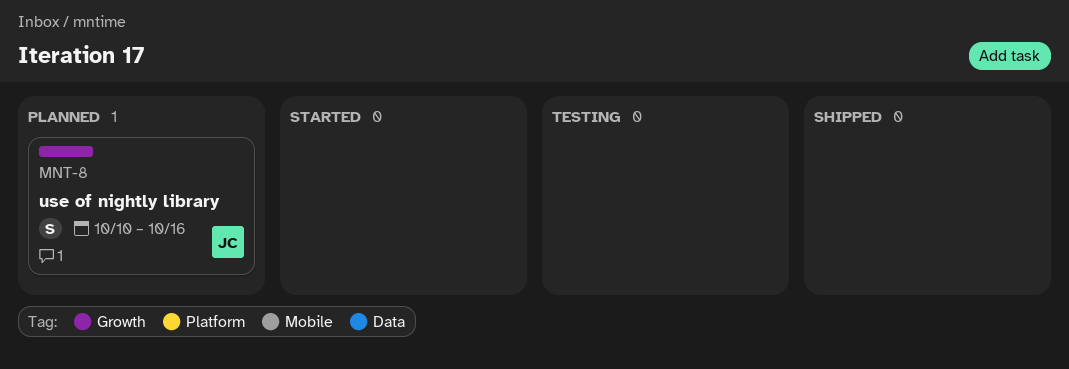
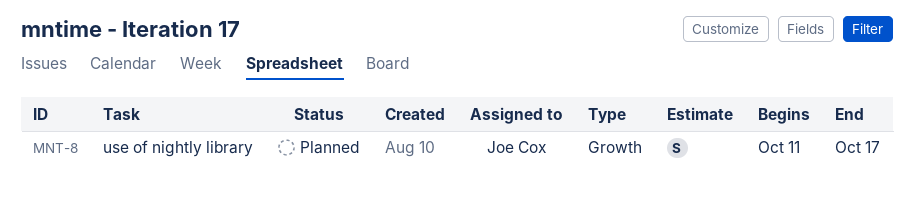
MNT-8, start: Oct 10 -> Oct 11
MNT-8, due: Oct 16 -> Oct 17

